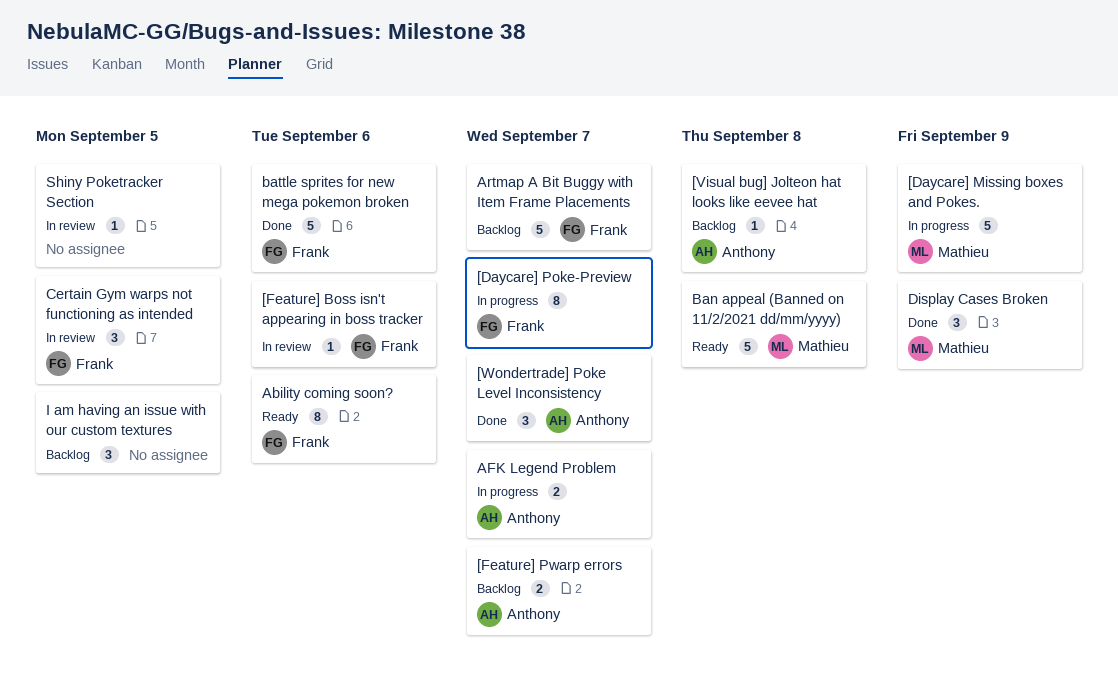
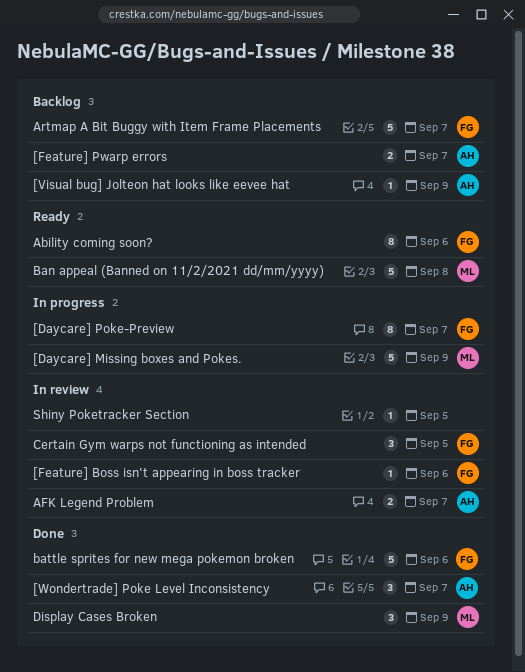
[Visual bug] Jolteon hat looks like eevee hat, due: Sep 8 -> Sep 9
AFK Legend Problem, status: In progress -> In review
I am having an issue with our custom textures: present -> none

